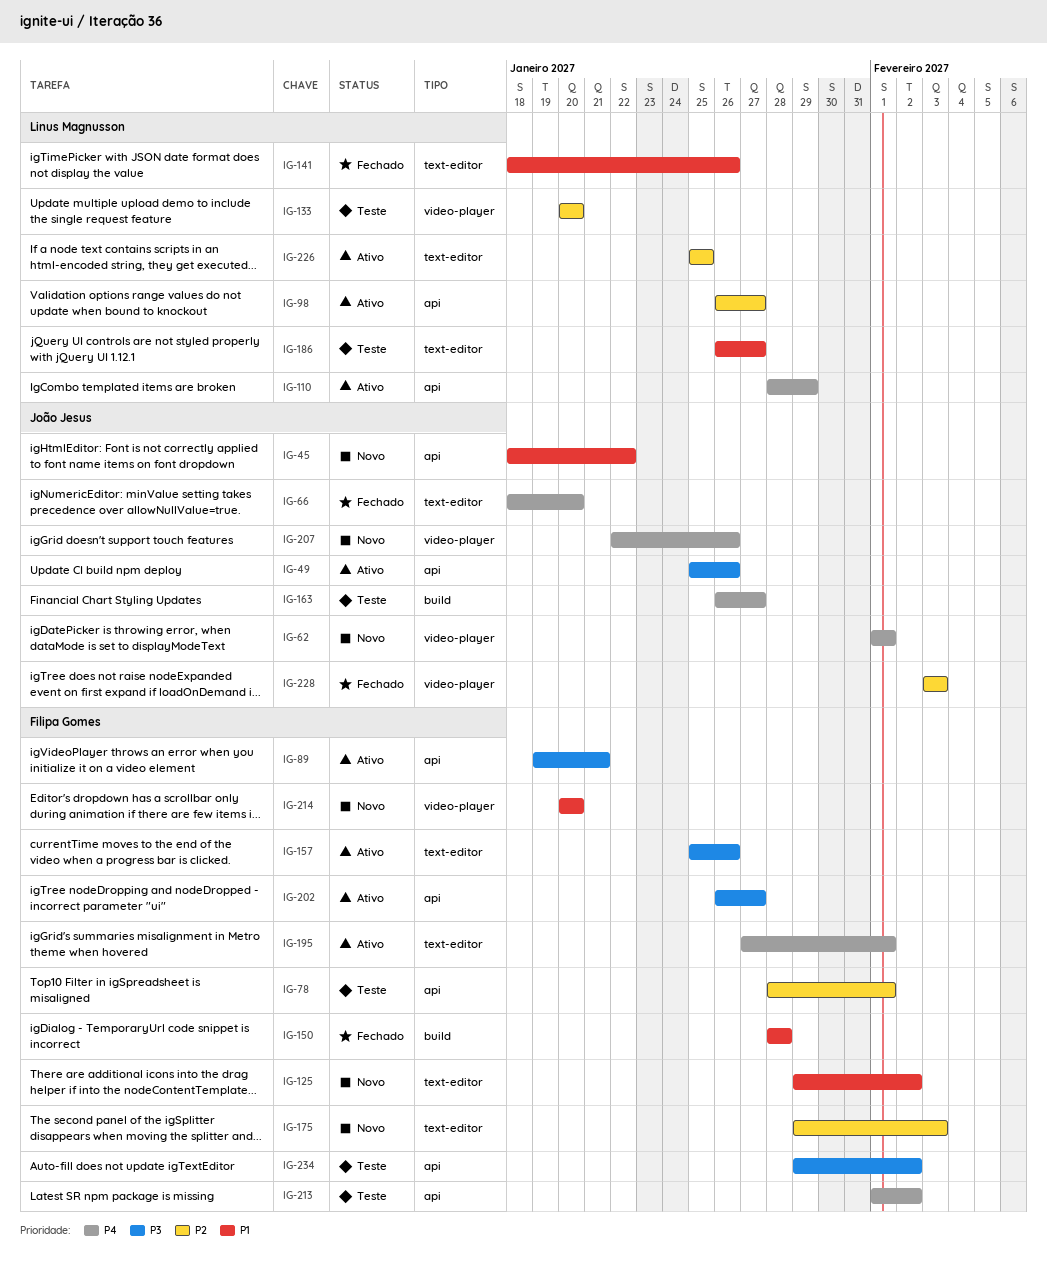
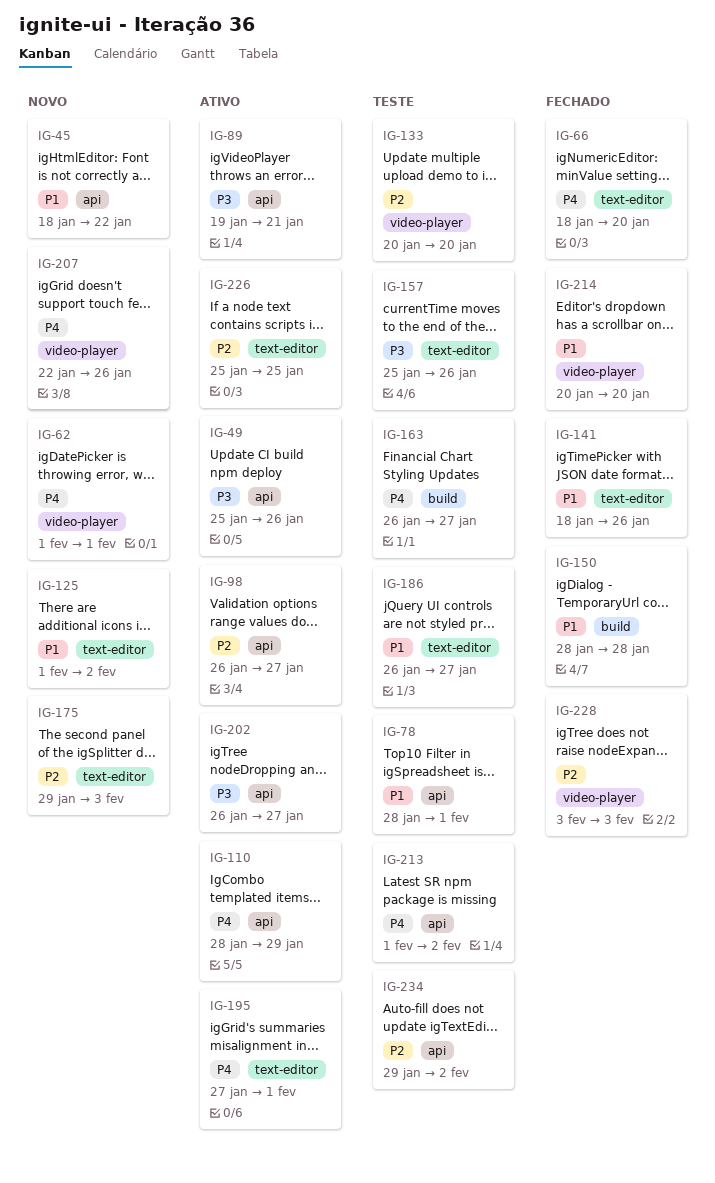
IG-78, priority: P2 -> P1
IG-125, start: Jan 29 -> Feb 1
IG-157, status: Ativo -> Teste
IG-214, status: Novo -> Fechado
IG-234, priority: P3 -> P2

